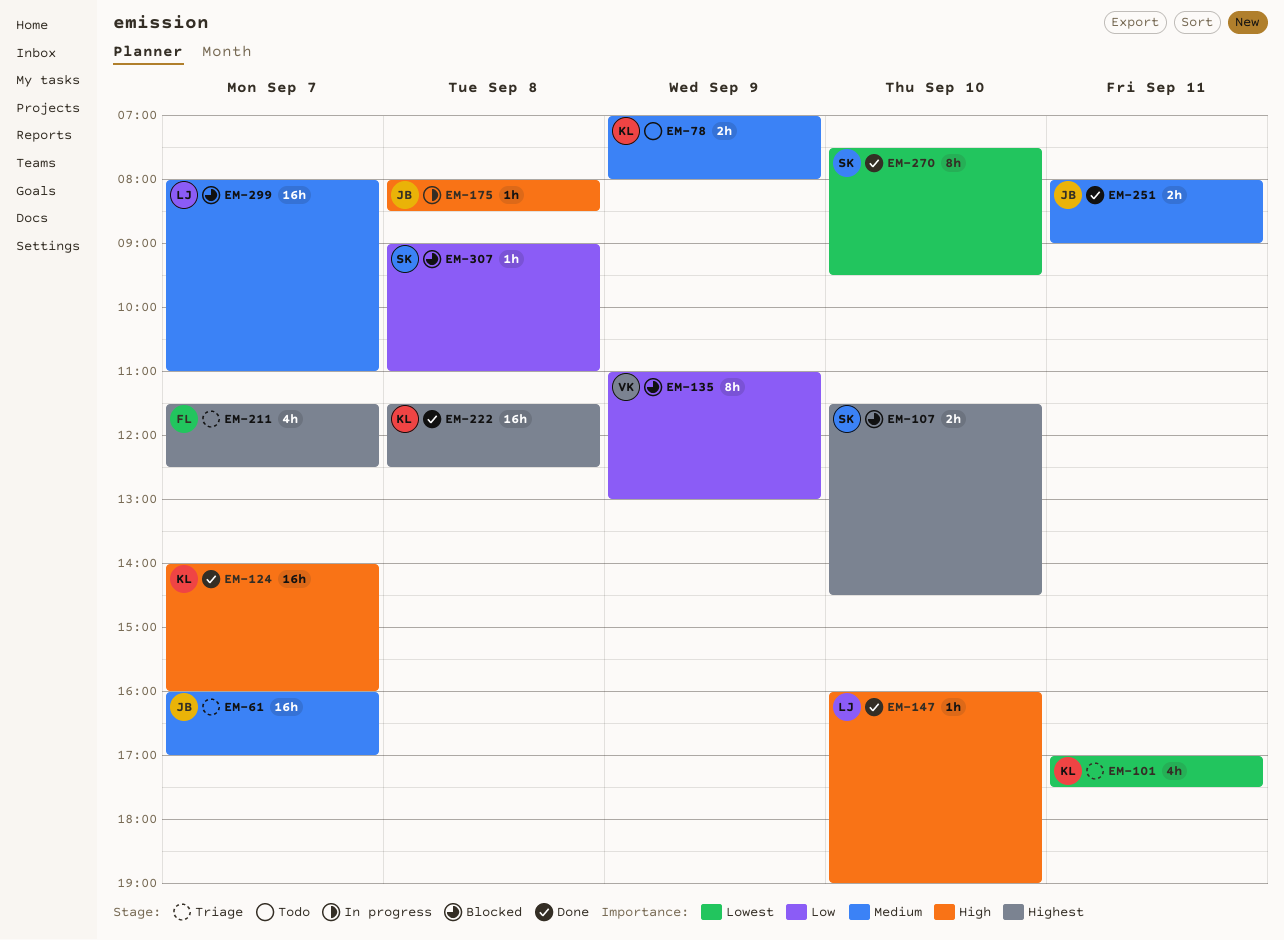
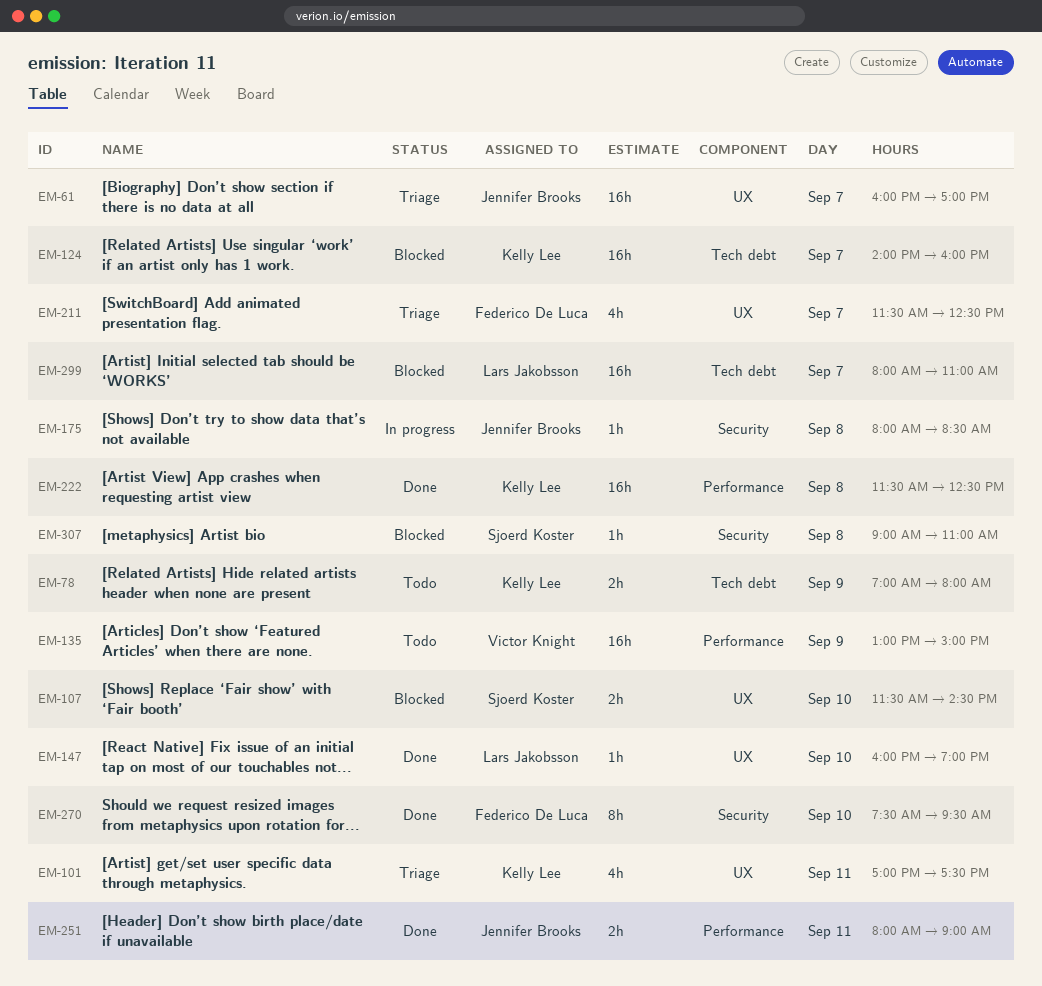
EM-124, status: Done -> Blocked
EM-135, status: Blocked -> Todo
EM-135, estimate: 8h -> 16h
EM-135, begins: 11:00 -> 13:00
EM-135, ends: 13:00 -> 15:00
EM-270, owner: Sjoerd Koster -> Federico De Luca

